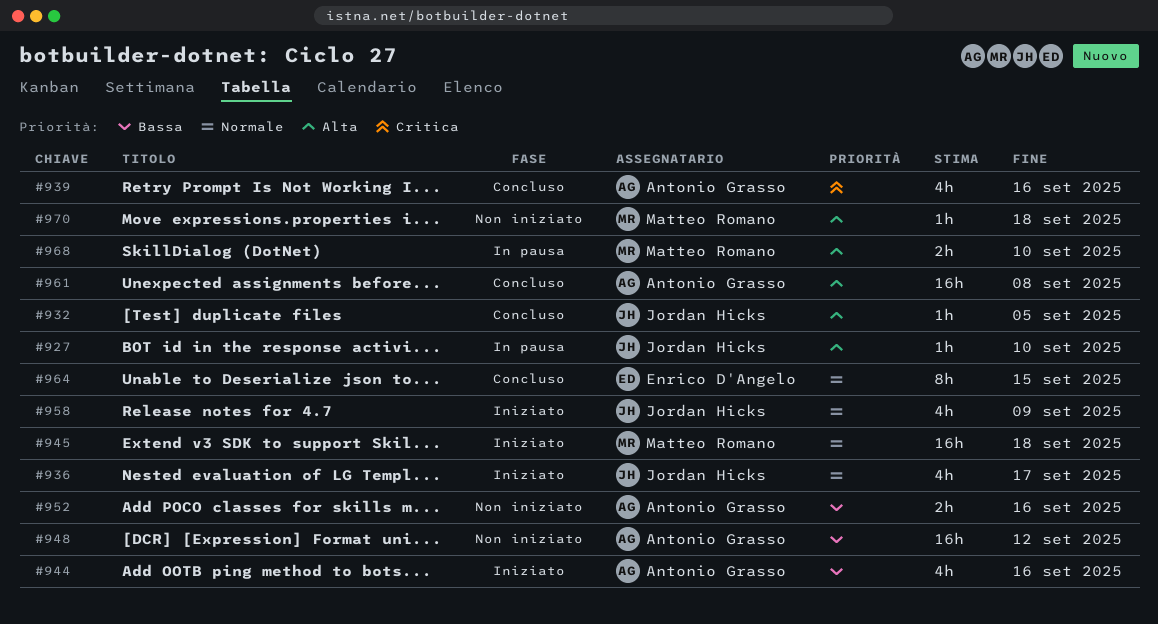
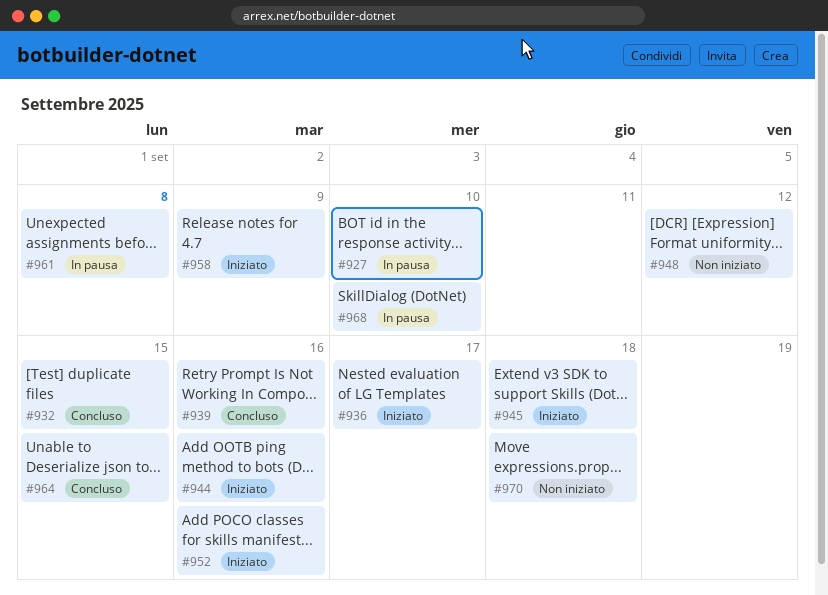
#932, due: Sep 5 -> Sep 15
#952, status: Non iniziato -> Iniziato
#961, status: Concluso -> In pausa

